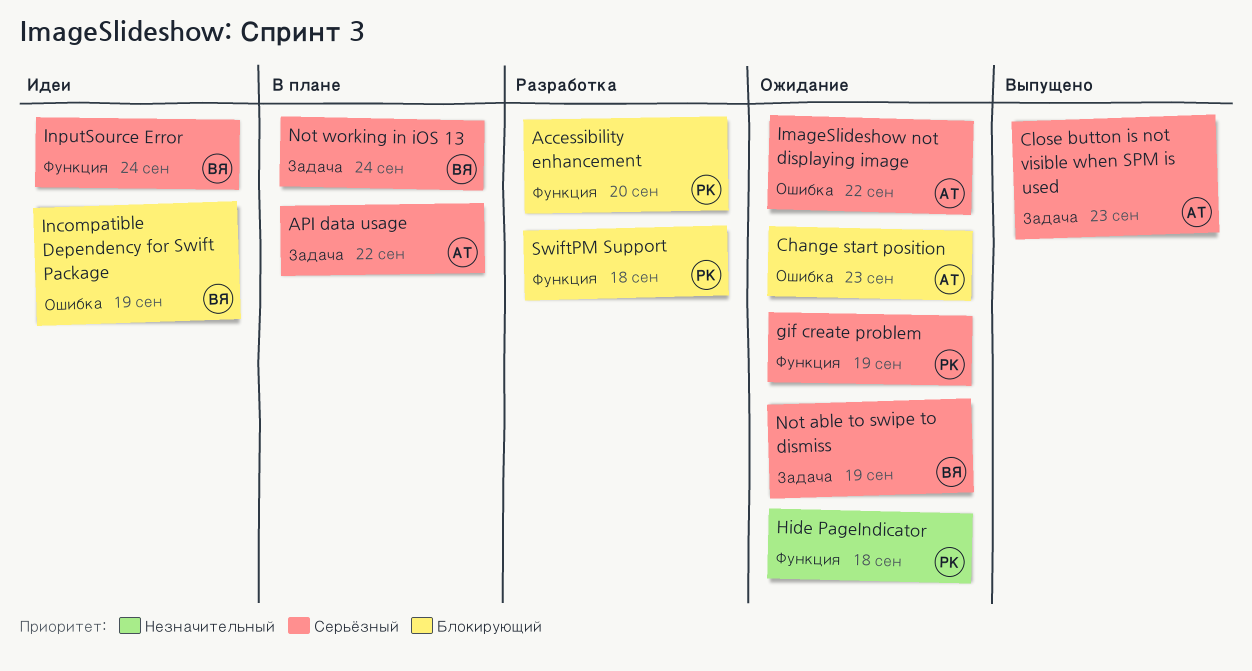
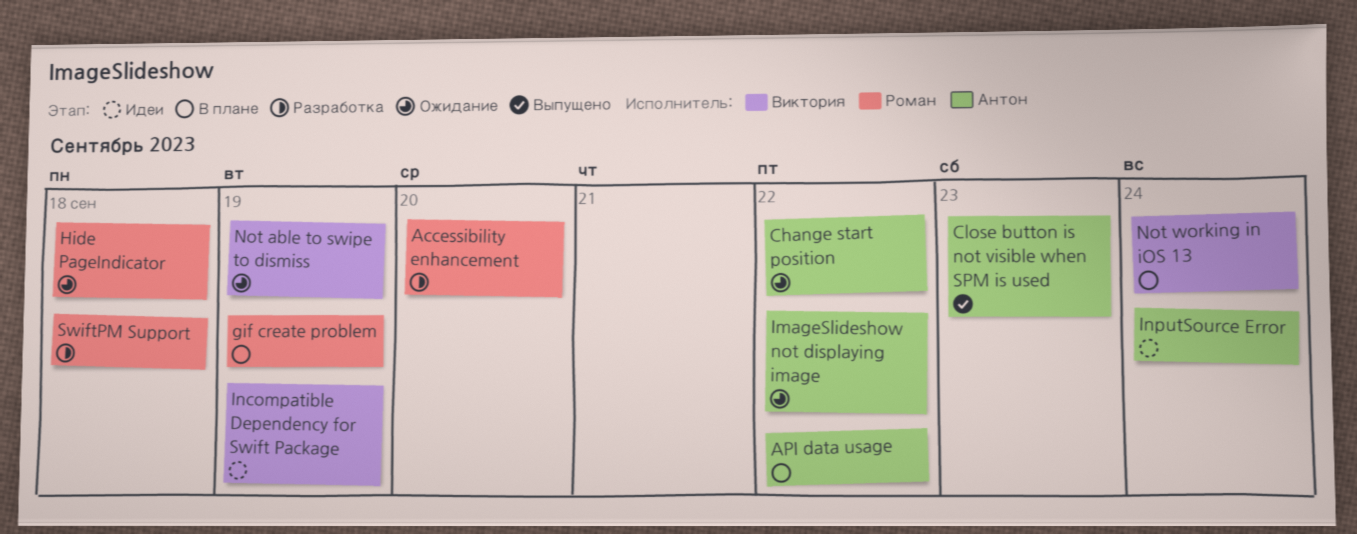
Change start position, due: Sep 23 -> Sep 22
gif create problem, status: Ожидание -> В плане
InputSource Error, owner: Виктория -> Антон

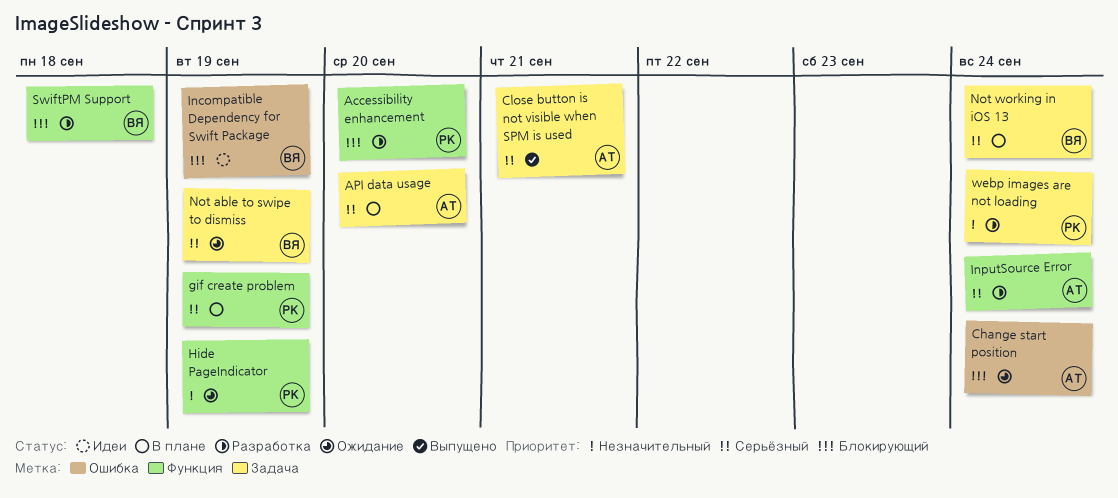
API data usage, due: Sep 22 -> Sep 20
Change start position, due: Sep 22 -> Sep 24
Close button is not visible when SPM is used, due: Sep 23 -> Sep 21
Hide PageIndicator, due: Sep 18 -> Sep 19
ImageSlideshow not displaying image: present -> none
InputSource Error, status: Идеи -> Разработка
SwiftPM Support, owner: Роман -> Виктория
webp images are not loading: none -> present

